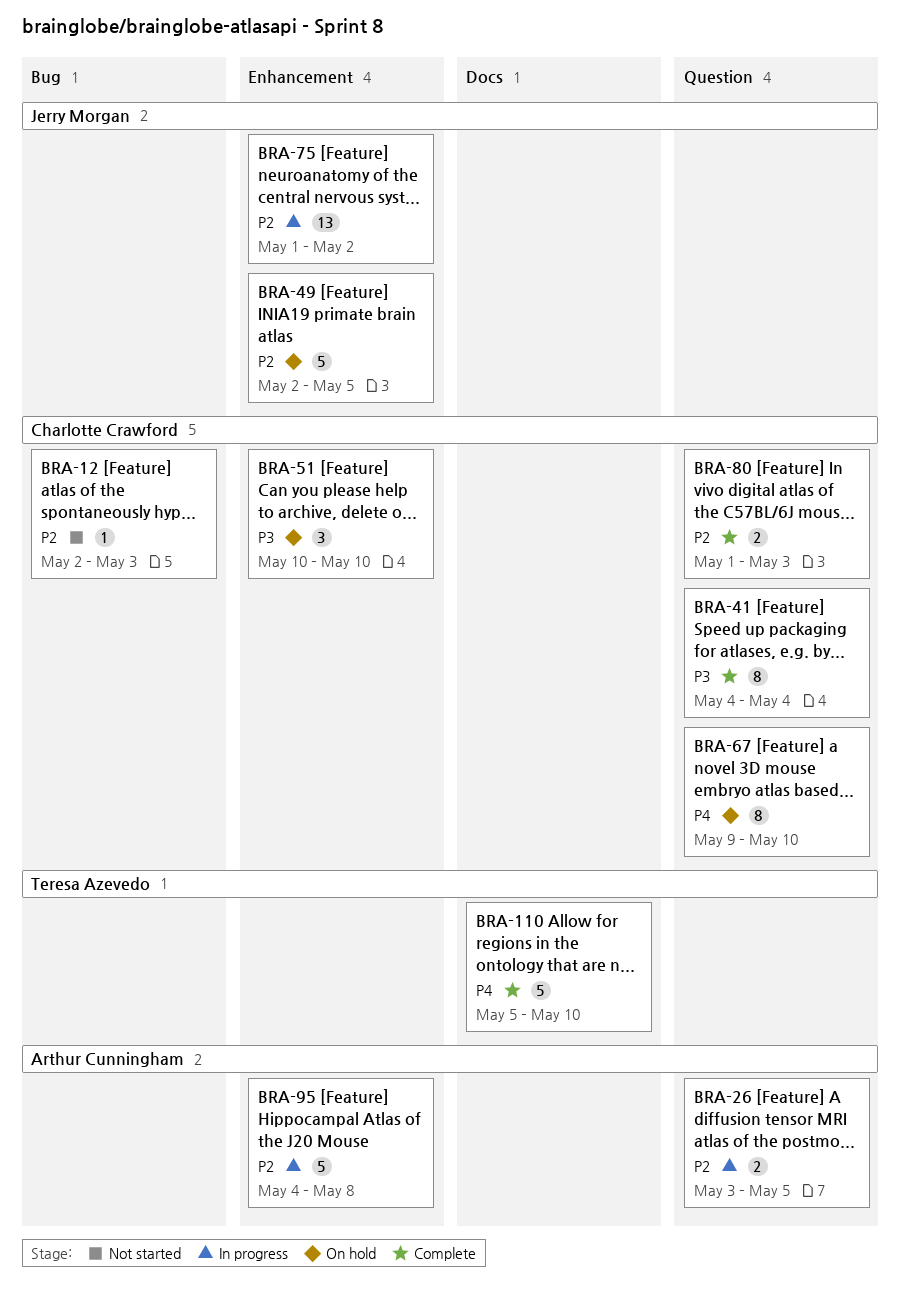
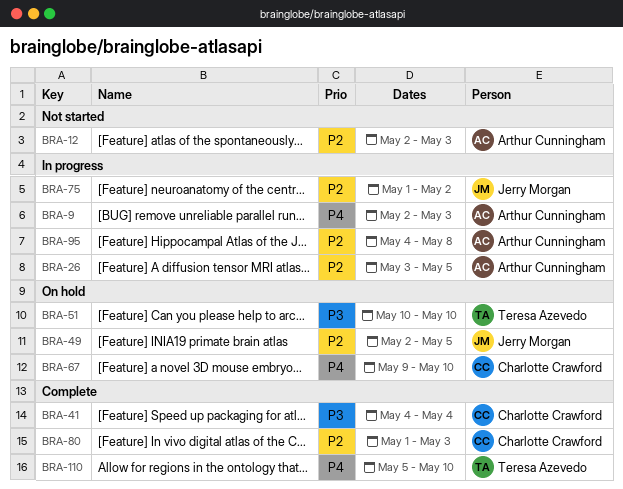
BRA-9: none -> present
BRA-12, owner: Charlotte Crawford -> Arthur Cunningham
BRA-51, owner: Charlotte Crawford -> Teresa Azevedo

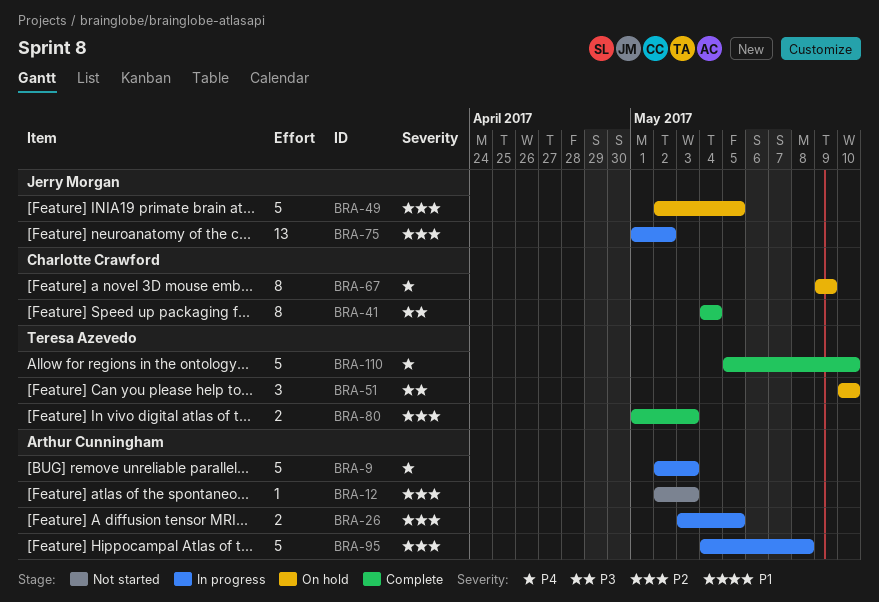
BRA-67, due: May 10 -> May 9
BRA-80, owner: Charlotte Crawford -> Teresa Azevedo

